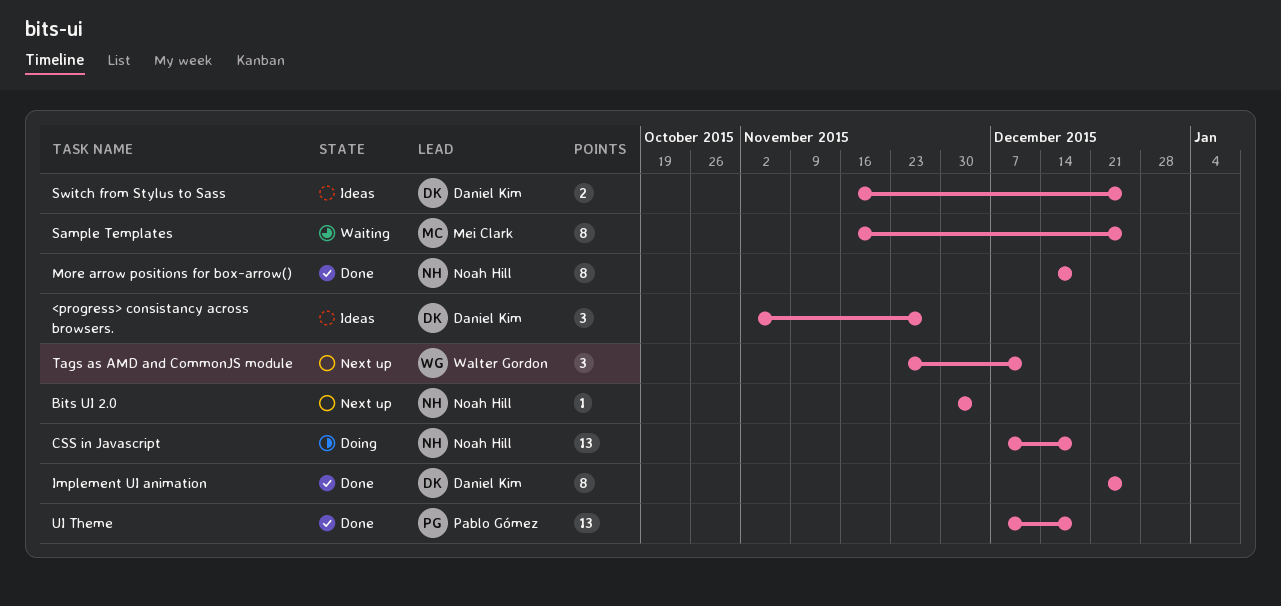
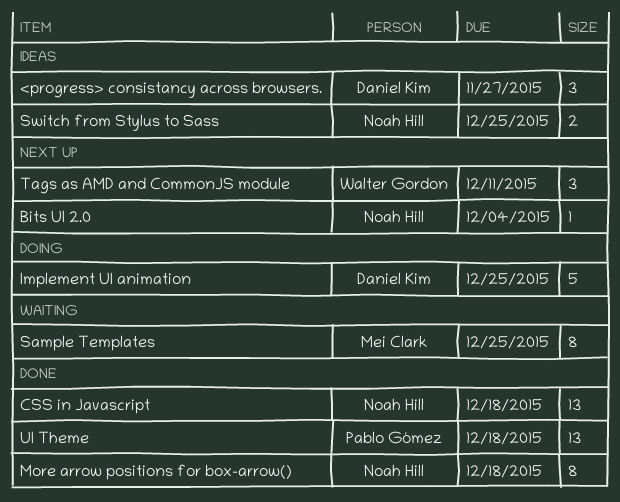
CSS in Javascript, status: Doing -> Done
Implement UI animation, status: Done -> Doing
Implement UI animation, estimate: 8 -> 5
Switch from Stylus to Sass, owner: Daniel Kim -> Noah Hill

